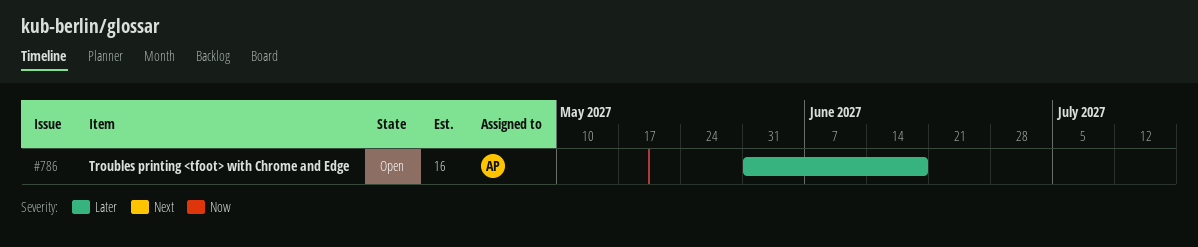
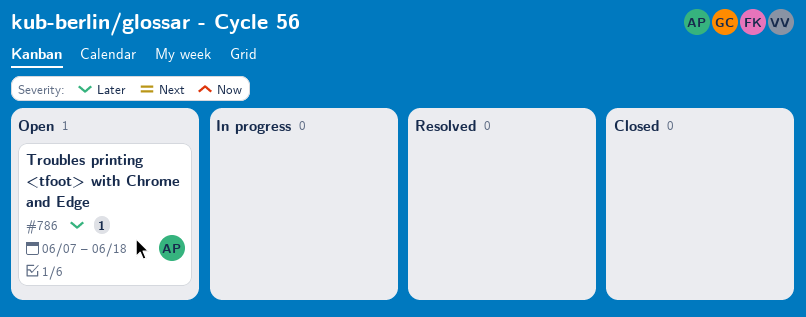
#786, estimate: 16 -> 1
#786, start: May 31 -> Jun 7

